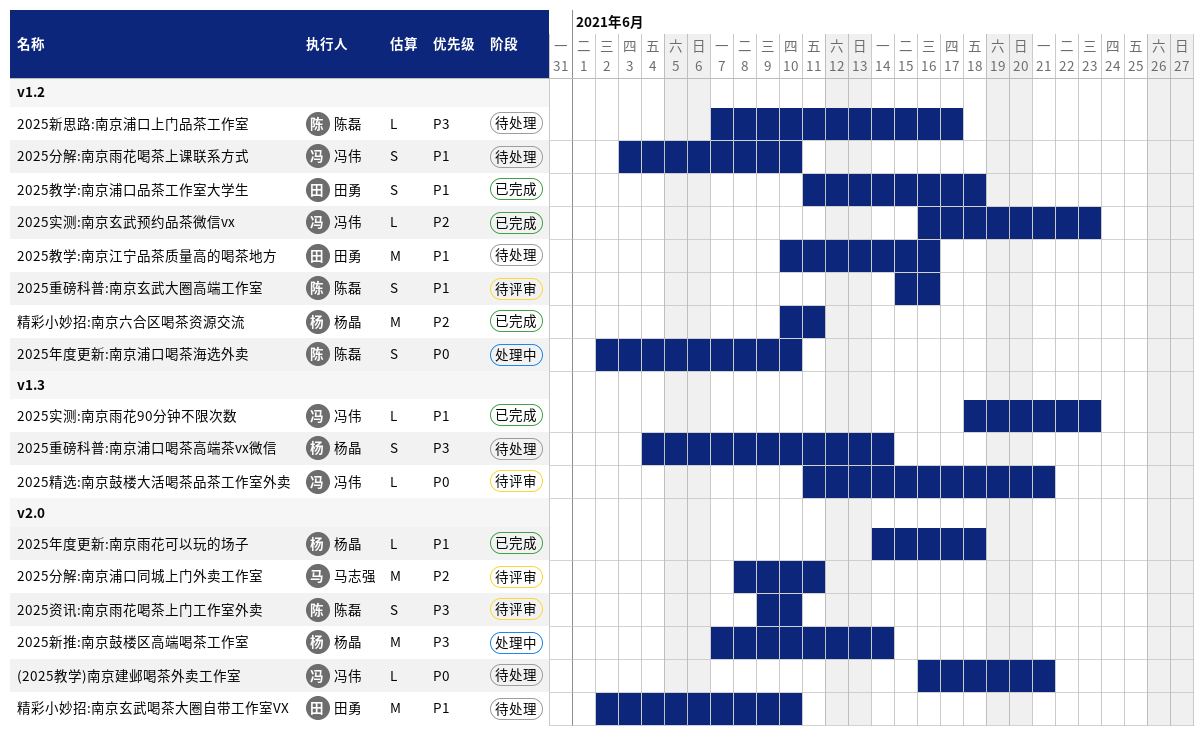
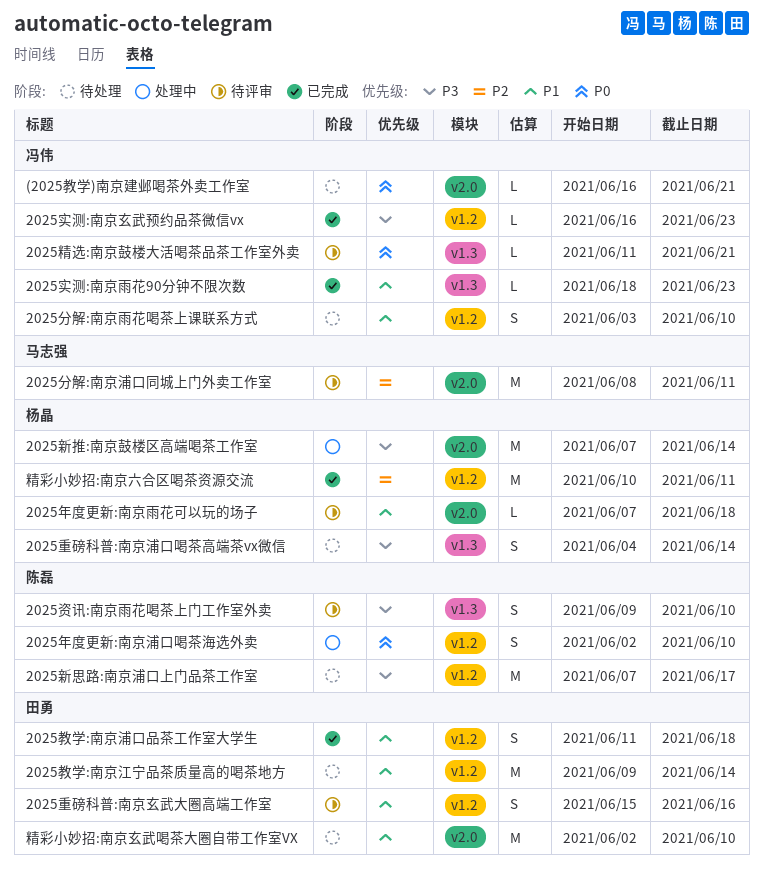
2025实测:南京玄武预约品茶微信vx, priority: P2 -> P3
2025年度更新:南京雨花可以玩的场子, status: 已完成 -> 待评审
2025年度更新:南京雨花可以玩的场子, start: Jun 14 -> Jun 7
2025教学:南京江宁品茶质量高的喝茶地方, start: Jun 10 -> Jun 9
2025教学:南京江宁品茶质量高的喝茶地方, due: Jun 16 -> Jun 14
2025新思路:南京浦口上门品茶工作室, estimate: L -> M
2025资讯:南京雨花喝茶上门工作室外卖, label: v2.0 -> v1.3
2025重磅科普:南京玄武大圈高端工作室, owner: 陈磊 -> 田勇

